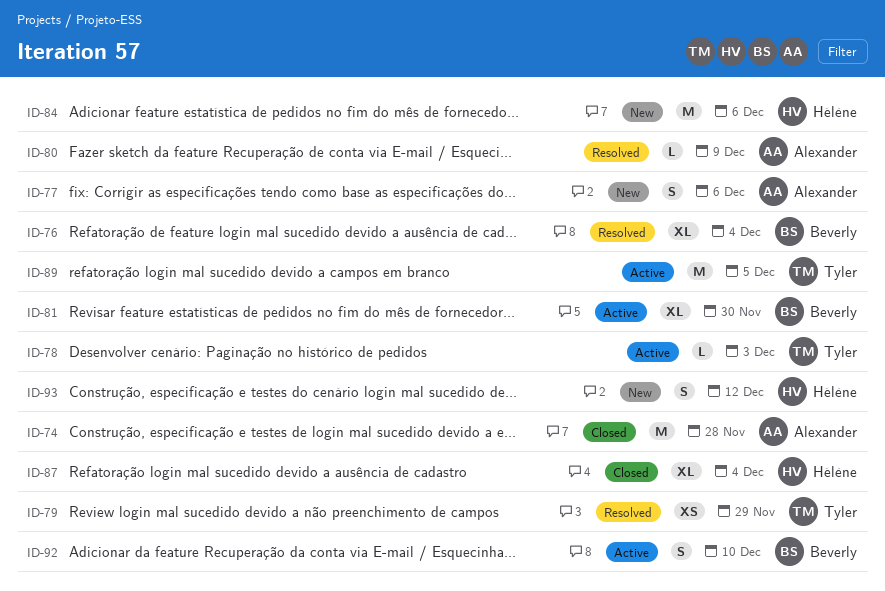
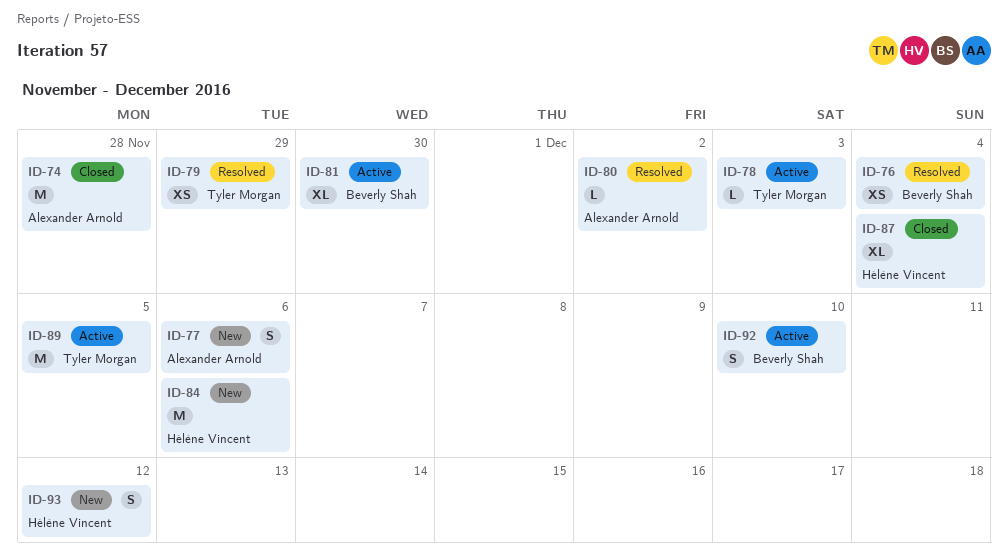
ID-76, estimate: XL -> XS
ID-80, due: Dec 9 -> Dec 2

